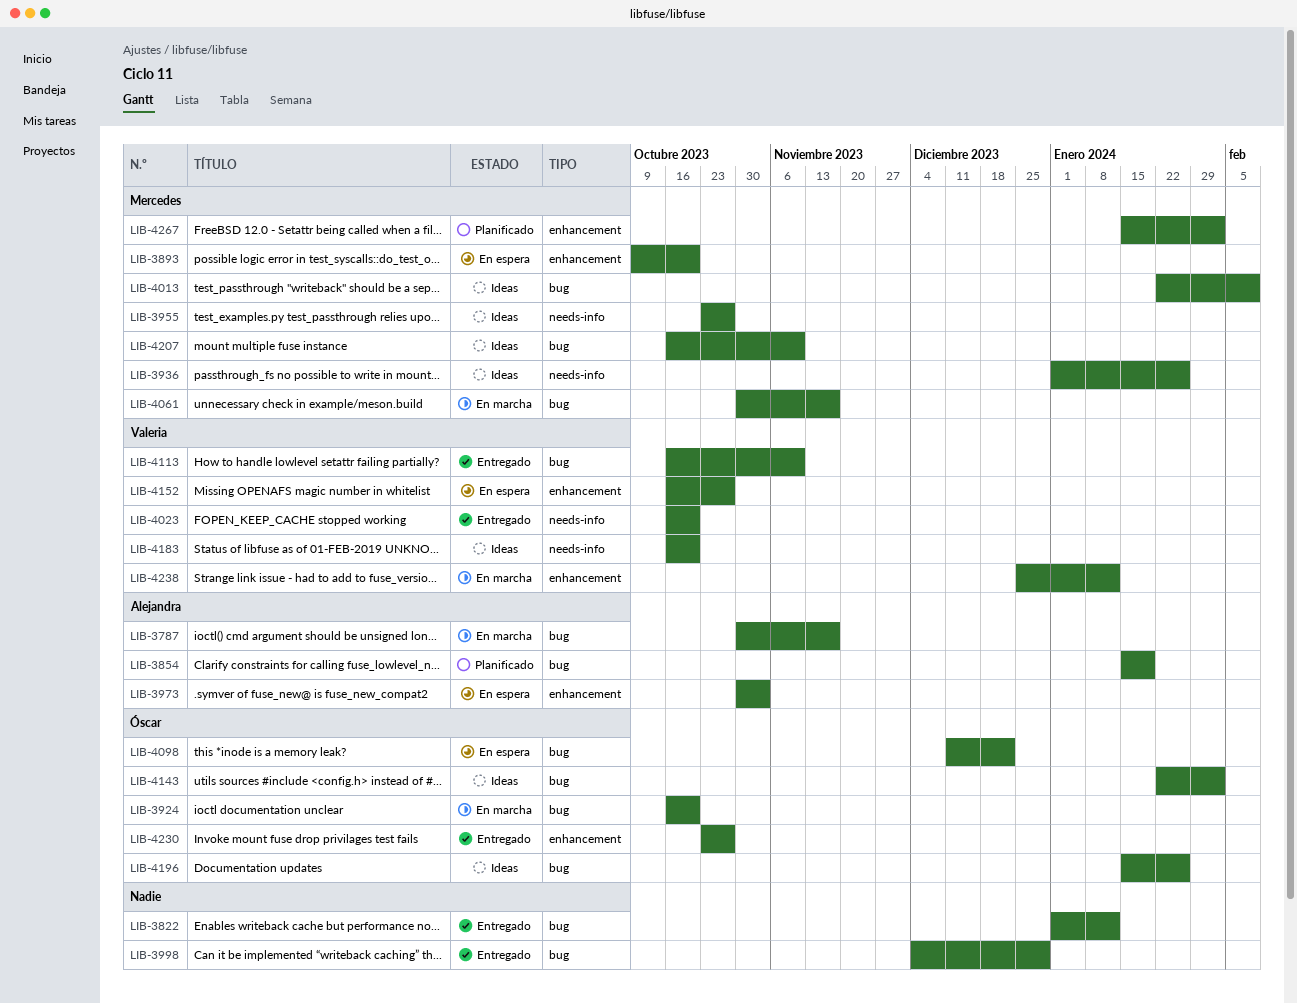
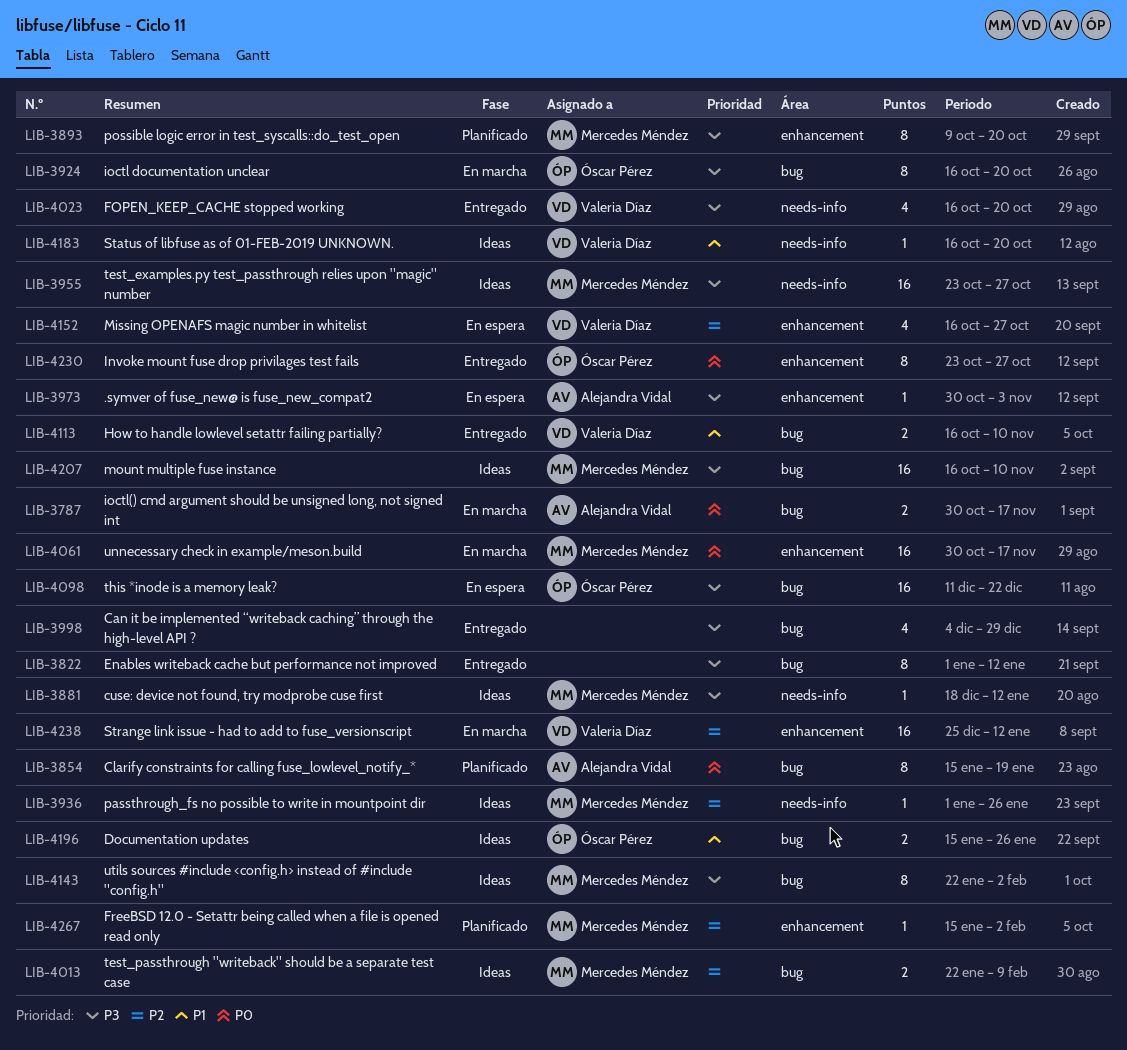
LIB-3881: none -> present
LIB-3893, status: En espera -> Planificado
LIB-4061, label: bug -> enhancement
LIB-4143, owner: Óscar Pérez -> Mercedes Méndez

